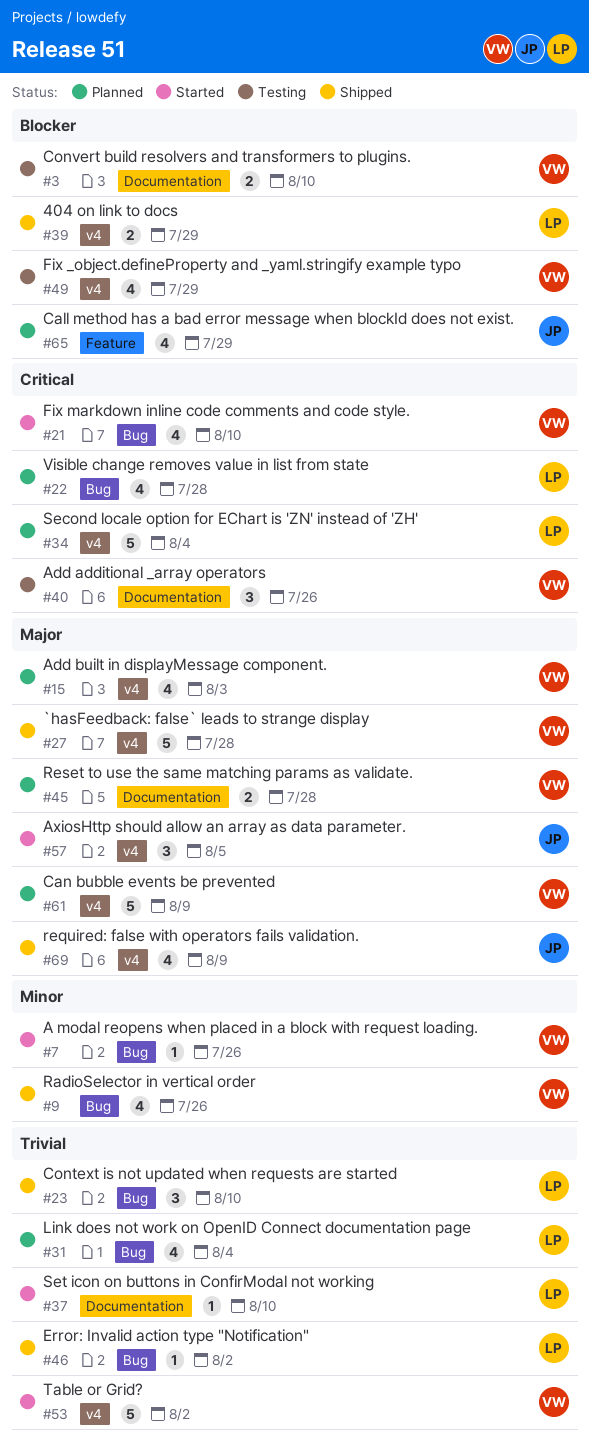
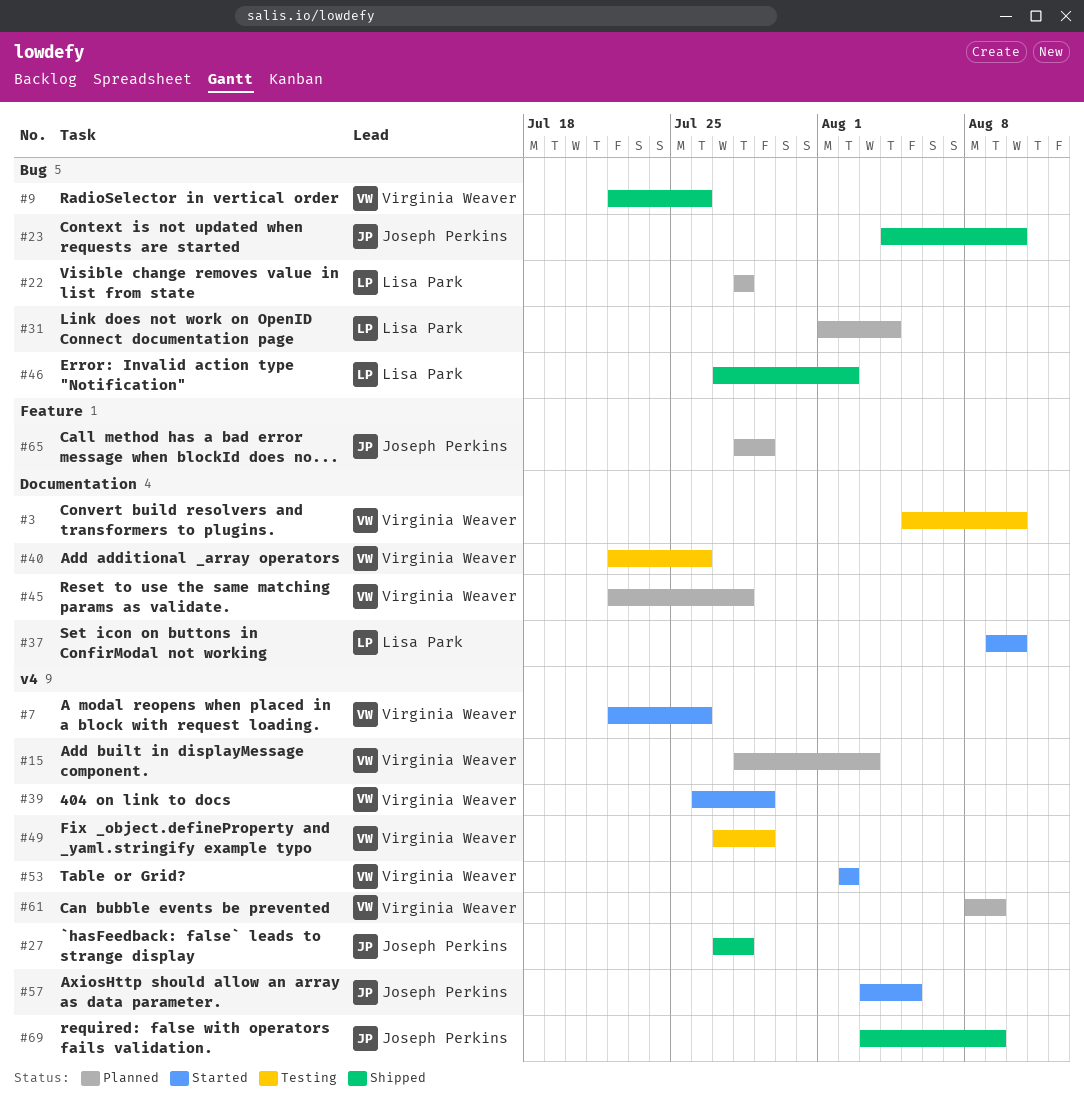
#7, label: Bug -> v4
#21: present -> none
#23, owner: Lisa Park -> Joseph Perkins
#27, owner: Virginia Weaver -> Joseph Perkins
#34: present -> none
#39, status: Shipped -> Started
#39, owner: Lisa Park -> Virginia Weaver

